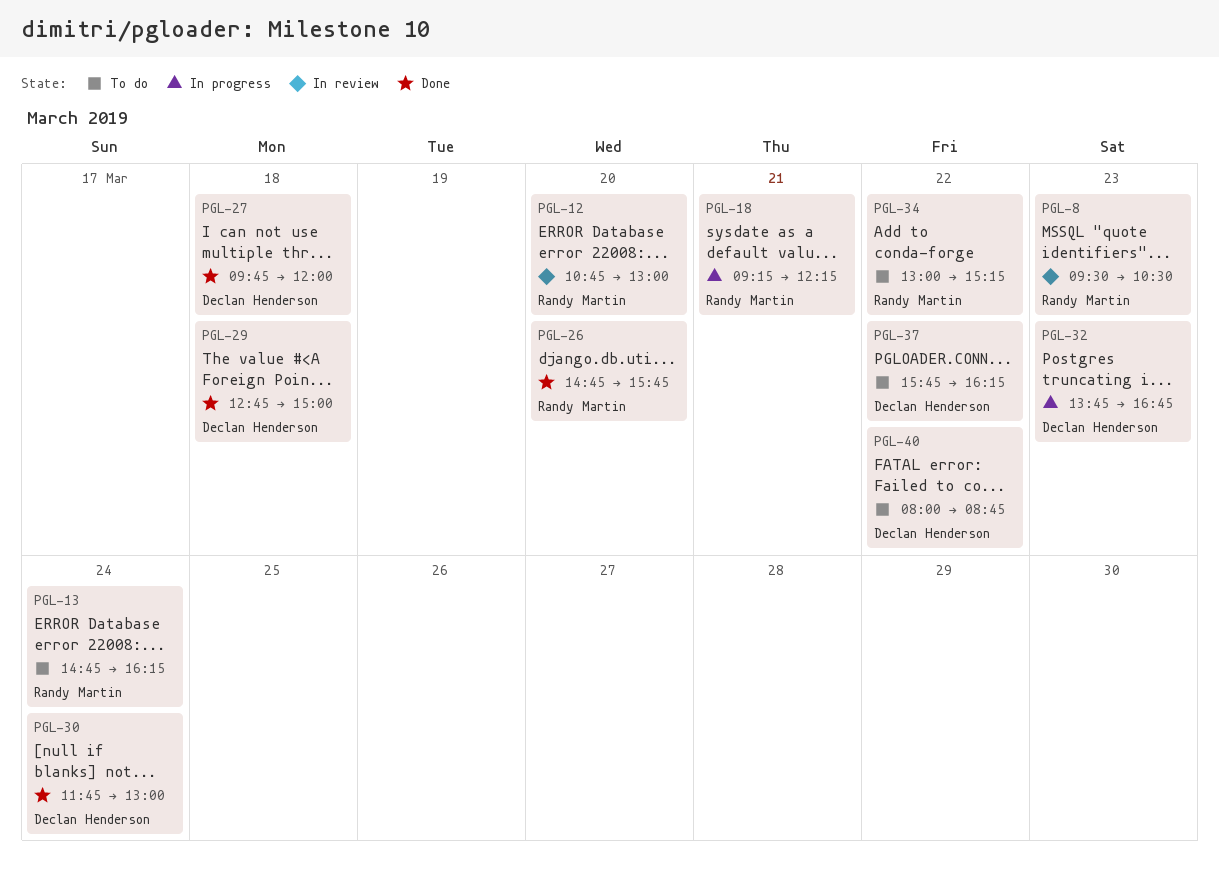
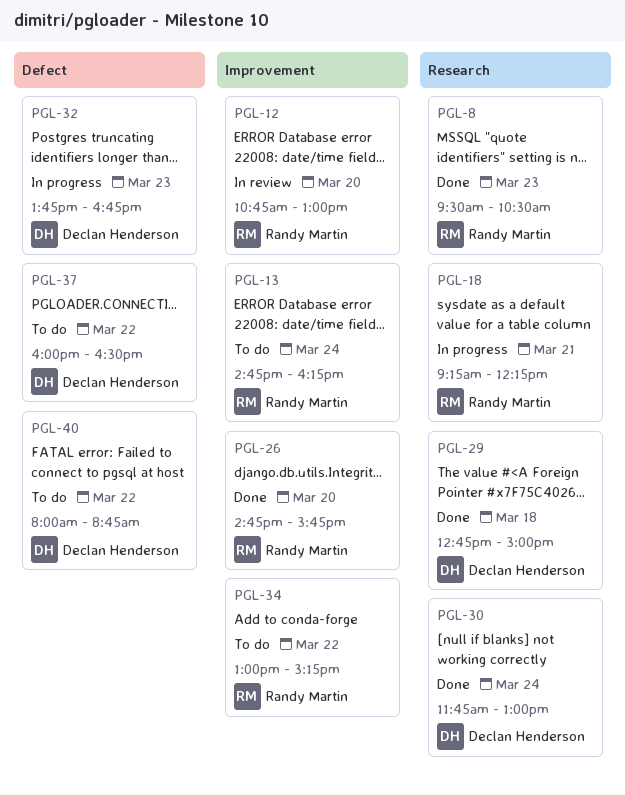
PGL-8, status: In review -> Done
PGL-27: present -> none
PGL-37, begins: 15:45 -> 16:00
PGL-37, ends: 16:15 -> 16:30

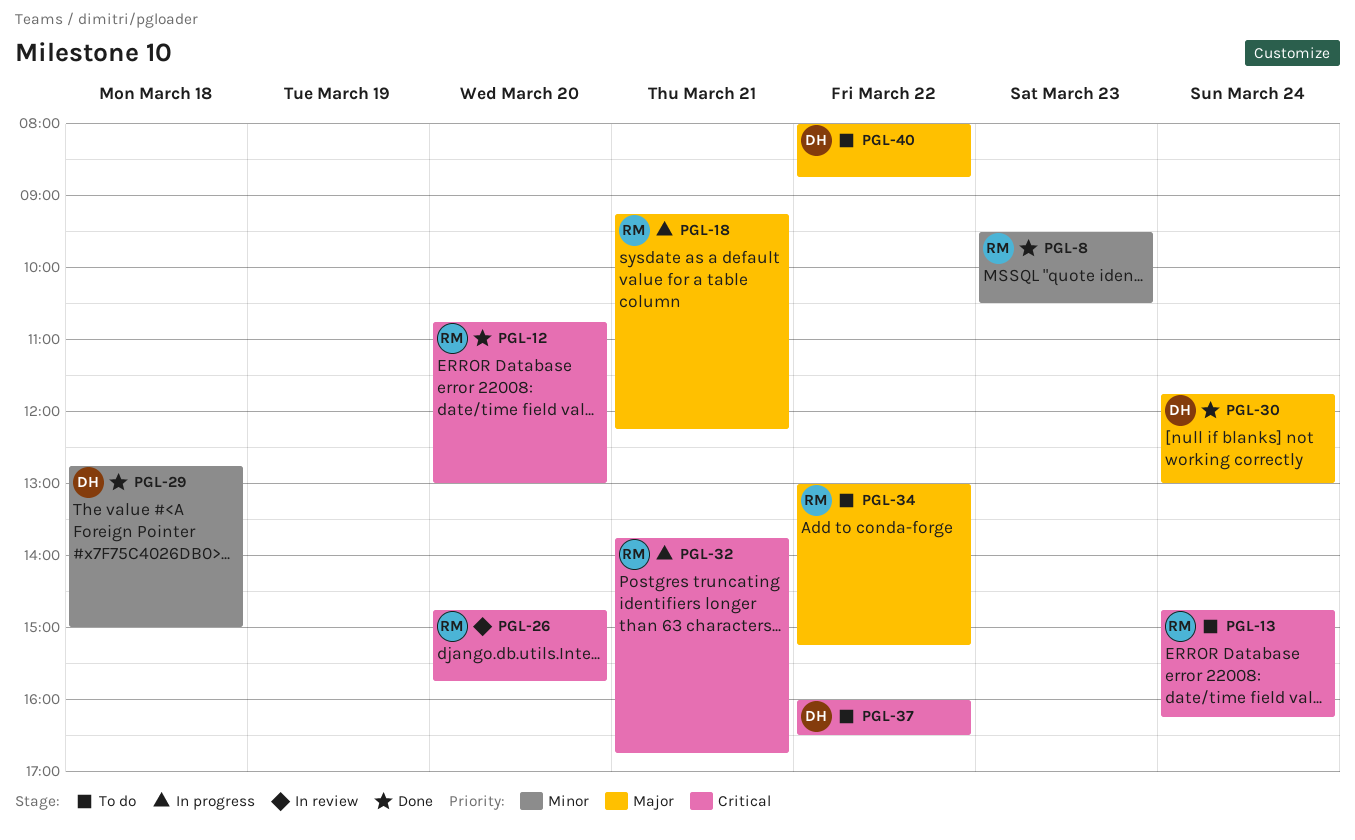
PGL-12, status: In review -> Done
PGL-26, status: Done -> In review
PGL-32, owner: Declan Henderson -> Randy Martin
PGL-32, day: Mar 23 -> Mar 21

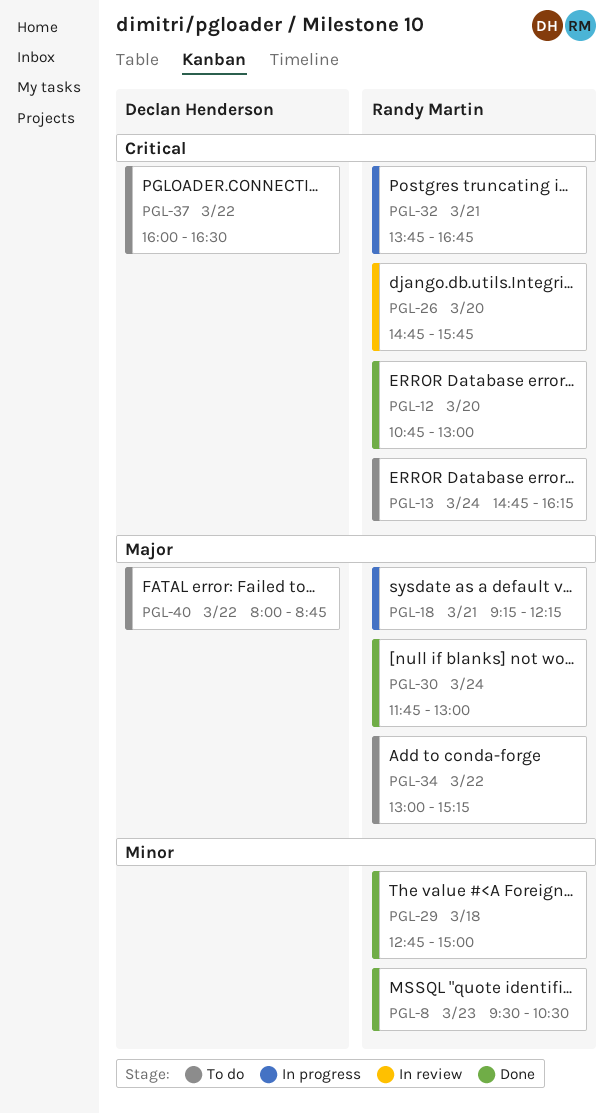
PGL-29, owner: Declan Henderson -> Randy Martin
PGL-30, owner: Declan Henderson -> Randy Martin

